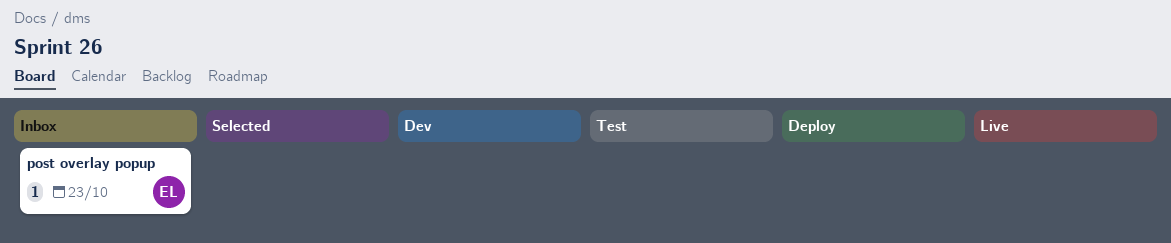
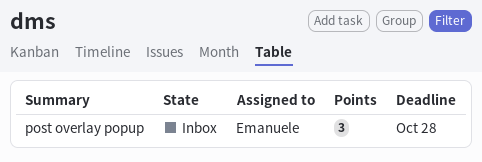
post overlay popup, estimate: 1 -> 3
post overlay popup, due: Oct 23 -> Oct 28

